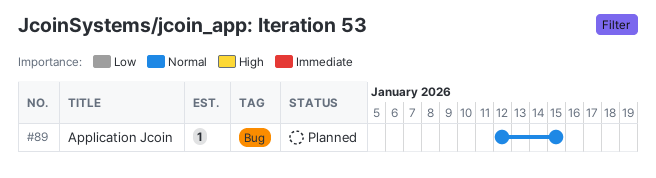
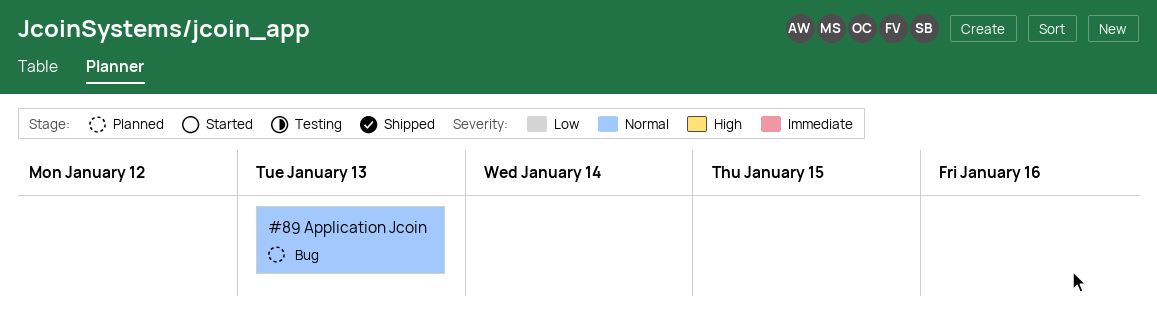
#89, due: Jan 15 -> Jan 13

